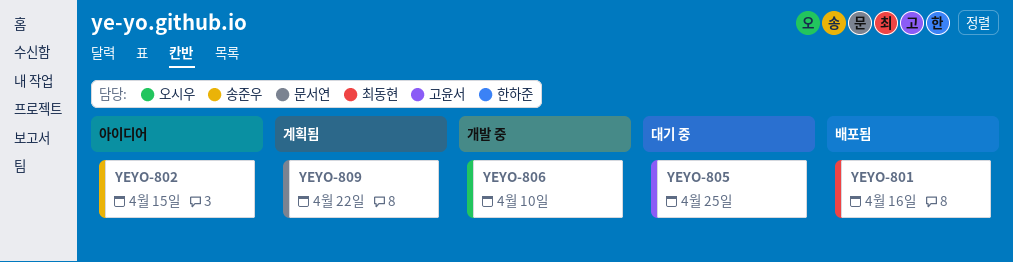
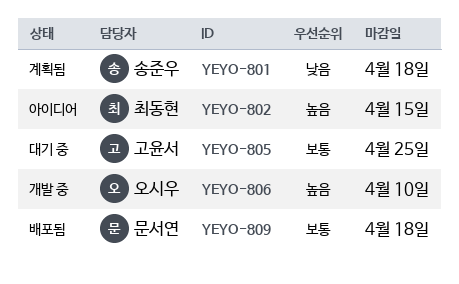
YEYO-801, status: 배포됨 -> 계획됨
YEYO-801, owner: 최동현 -> 송준우
YEYO-801, due: Apr 16 -> Apr 18
YEYO-802, owner: 송준우 -> 최동현
YEYO-809, status: 계획됨 -> 배포됨
YEYO-809, due: Apr 22 -> Apr 18

